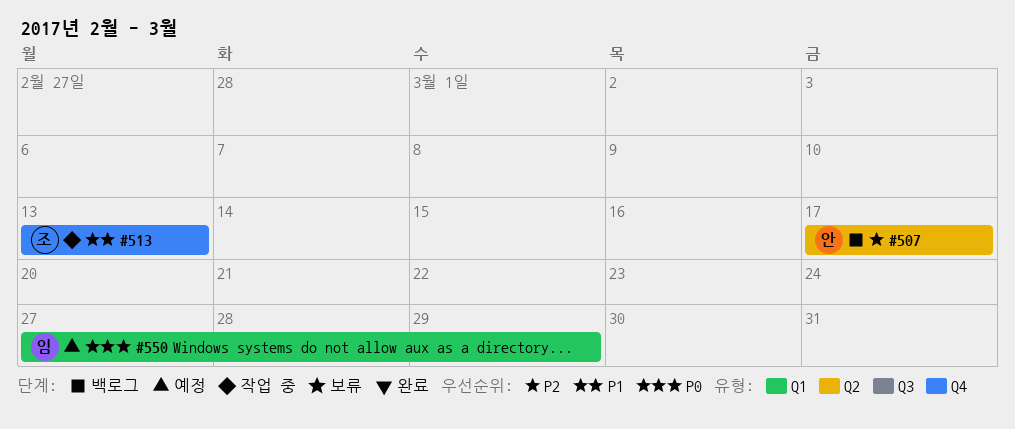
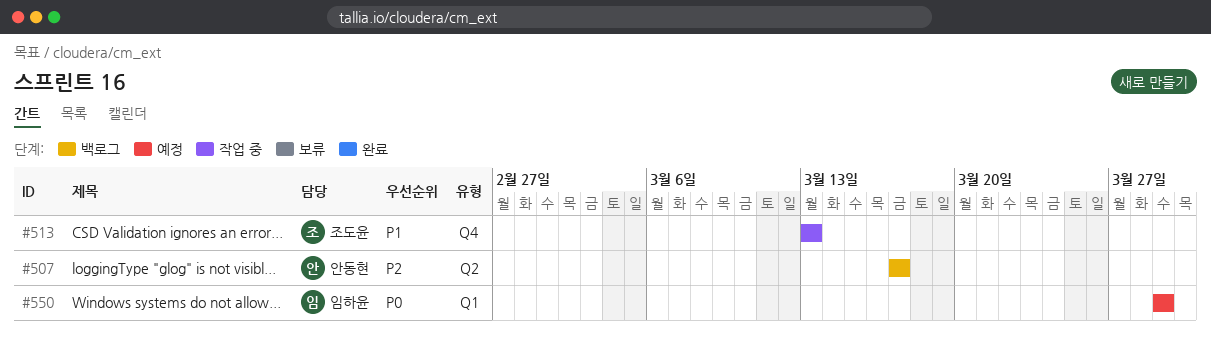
#550, start: Mar 27 -> Mar 29

